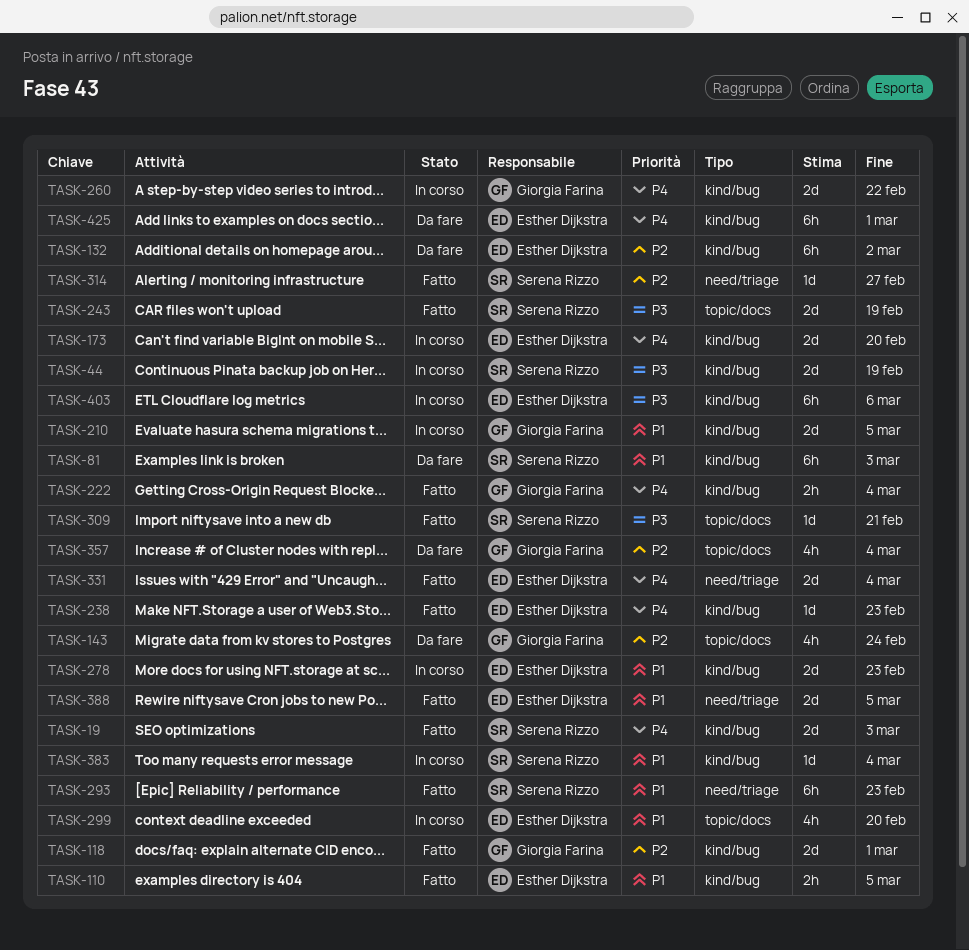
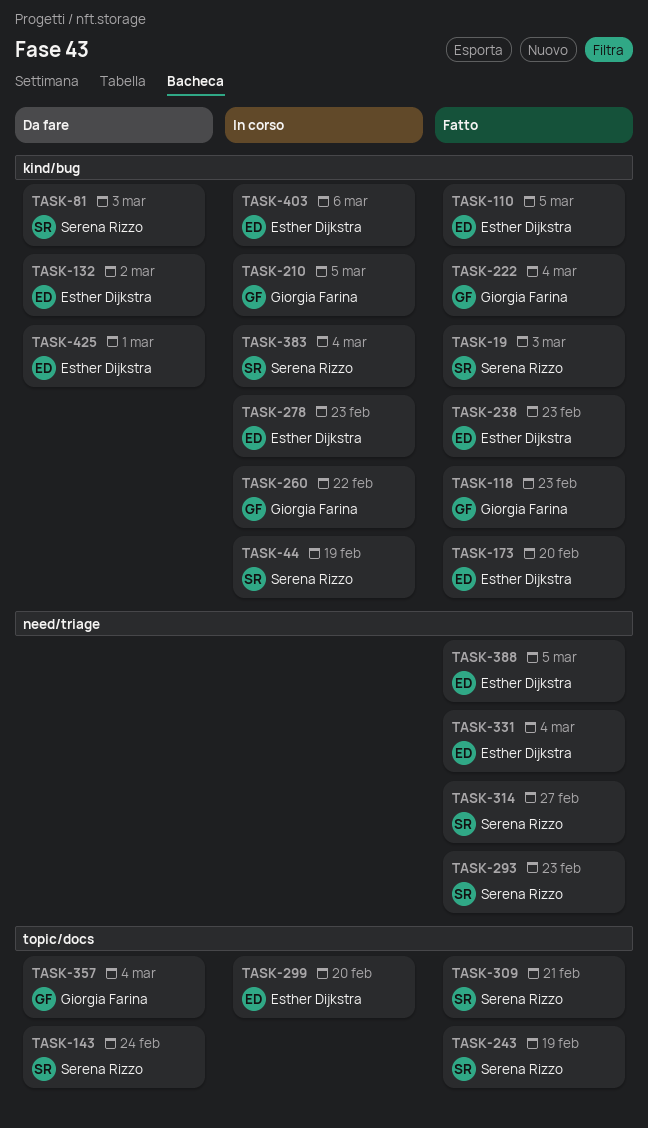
TASK-118, due: Mar 1 -> Feb 23
TASK-143, owner: Giorgia Farina -> Serena Rizzo
TASK-173, status: In corso -> Fatto

